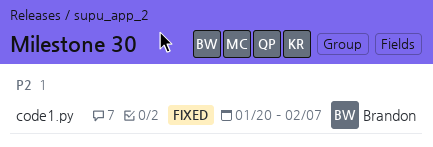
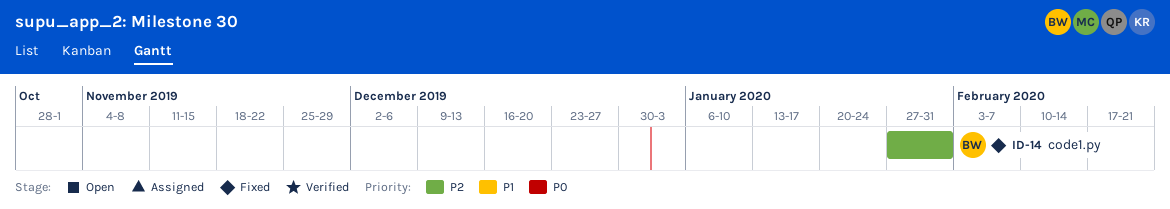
code1.py, start: Jan 20 -> Jan 27
code1.py, due: Feb 7 -> Jan 31

